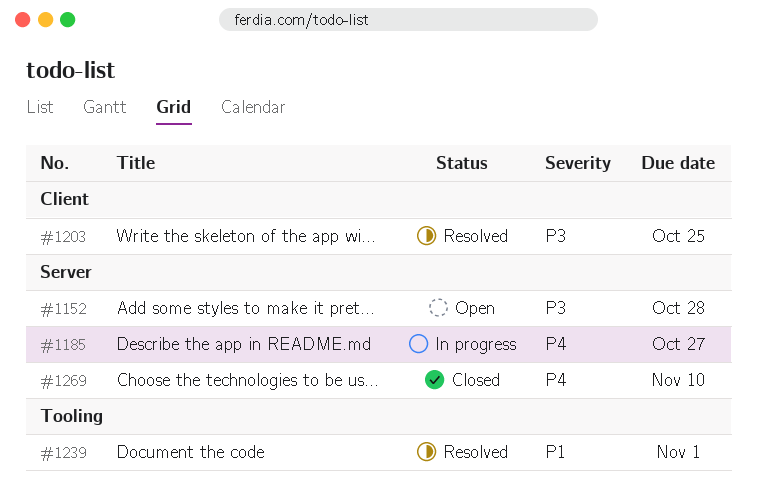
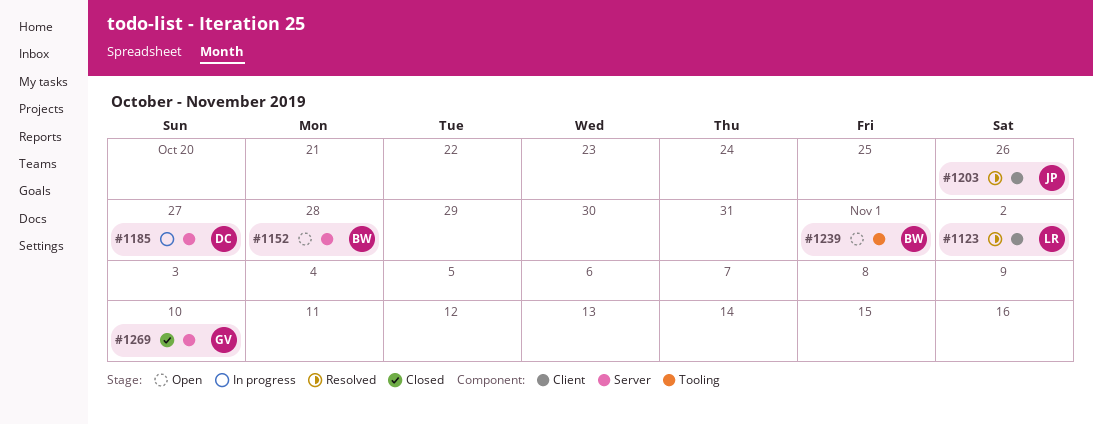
#1123: none -> present
#1203, due: Oct 25 -> Oct 26
#1239, status: Resolved -> Open

